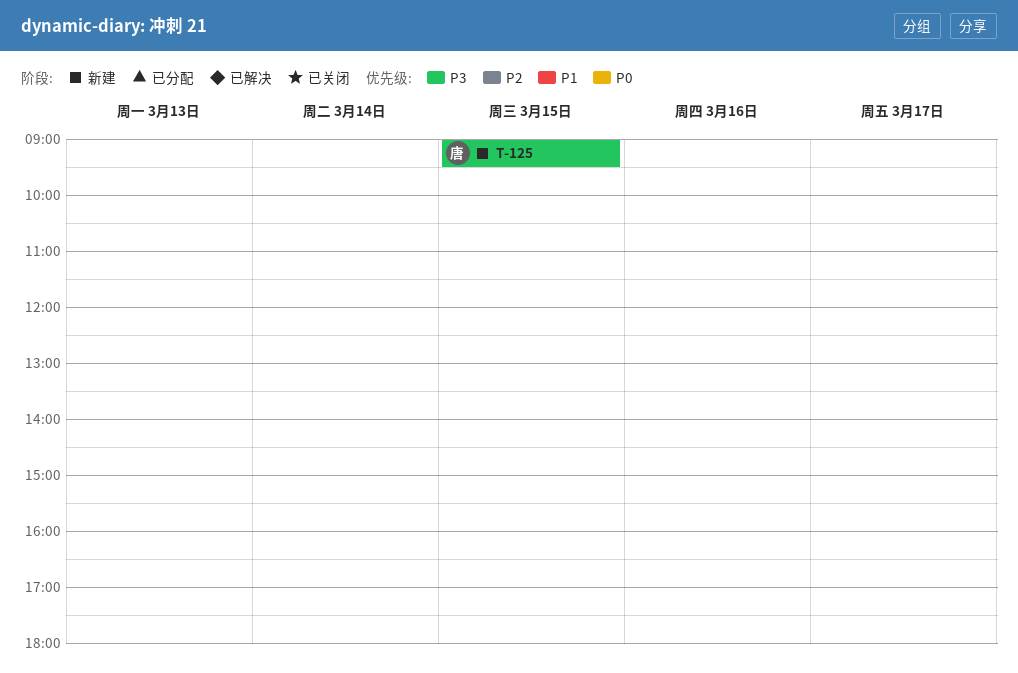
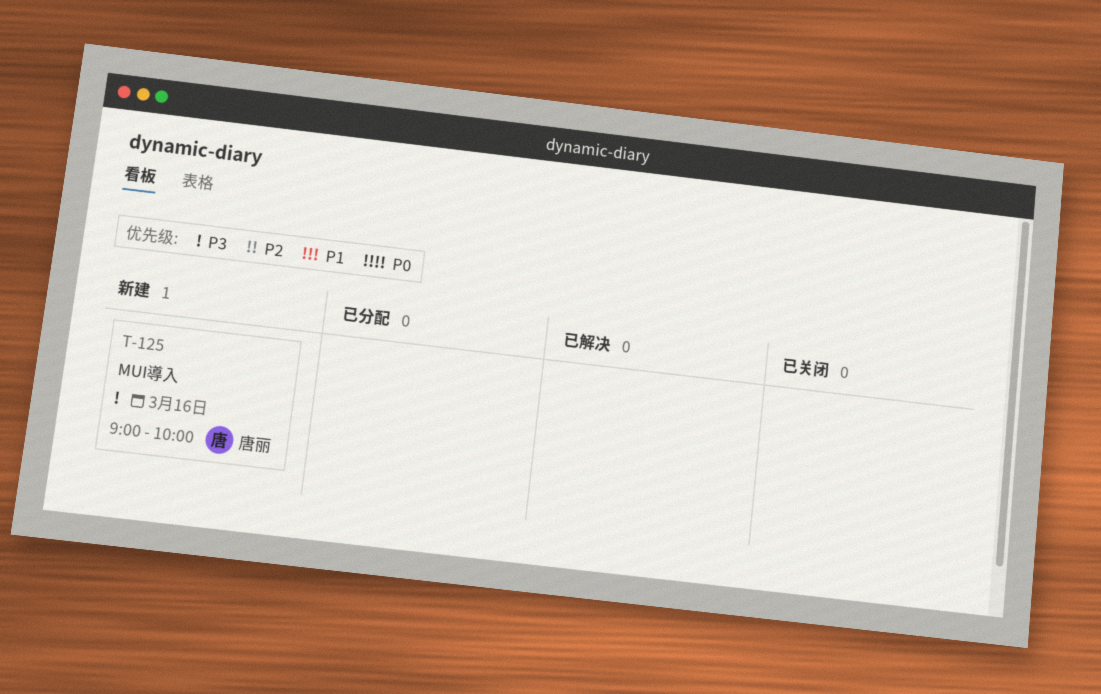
T-125, day: Mar 15 -> Mar 16
T-125, ends: 09:30 -> 10:00

